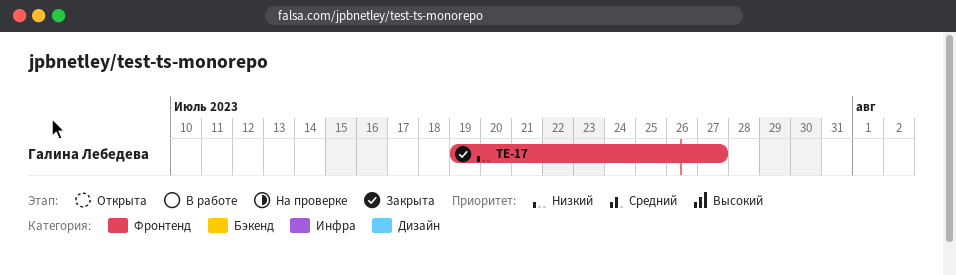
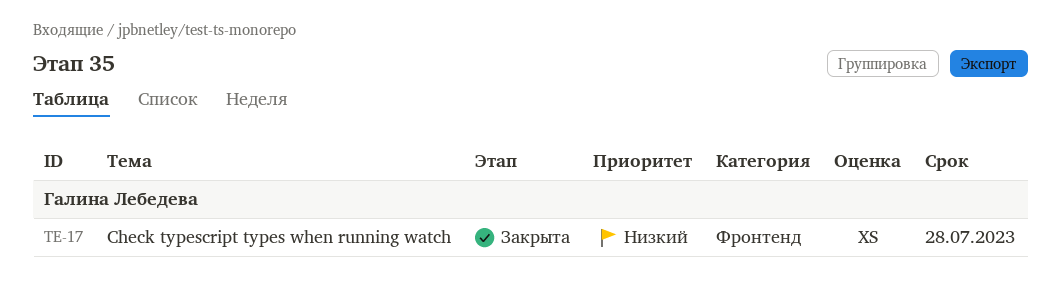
TE-17, due: Jul 27 -> Jul 28

